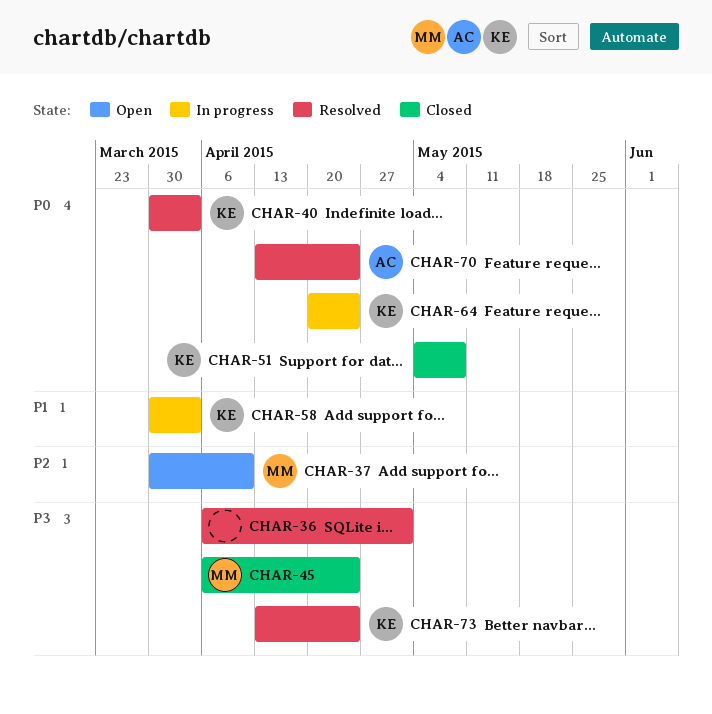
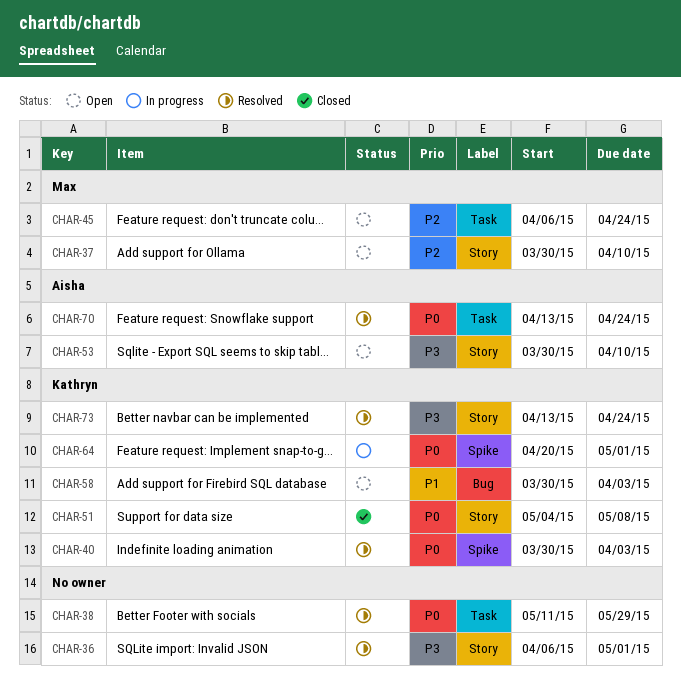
CHAR-38: none -> present
CHAR-45, status: Closed -> Open
CHAR-45, priority: P3 -> P2
CHAR-53: none -> present
CHAR-58, status: In progress -> Open
CHAR-64, due: Apr 24 -> May 1

